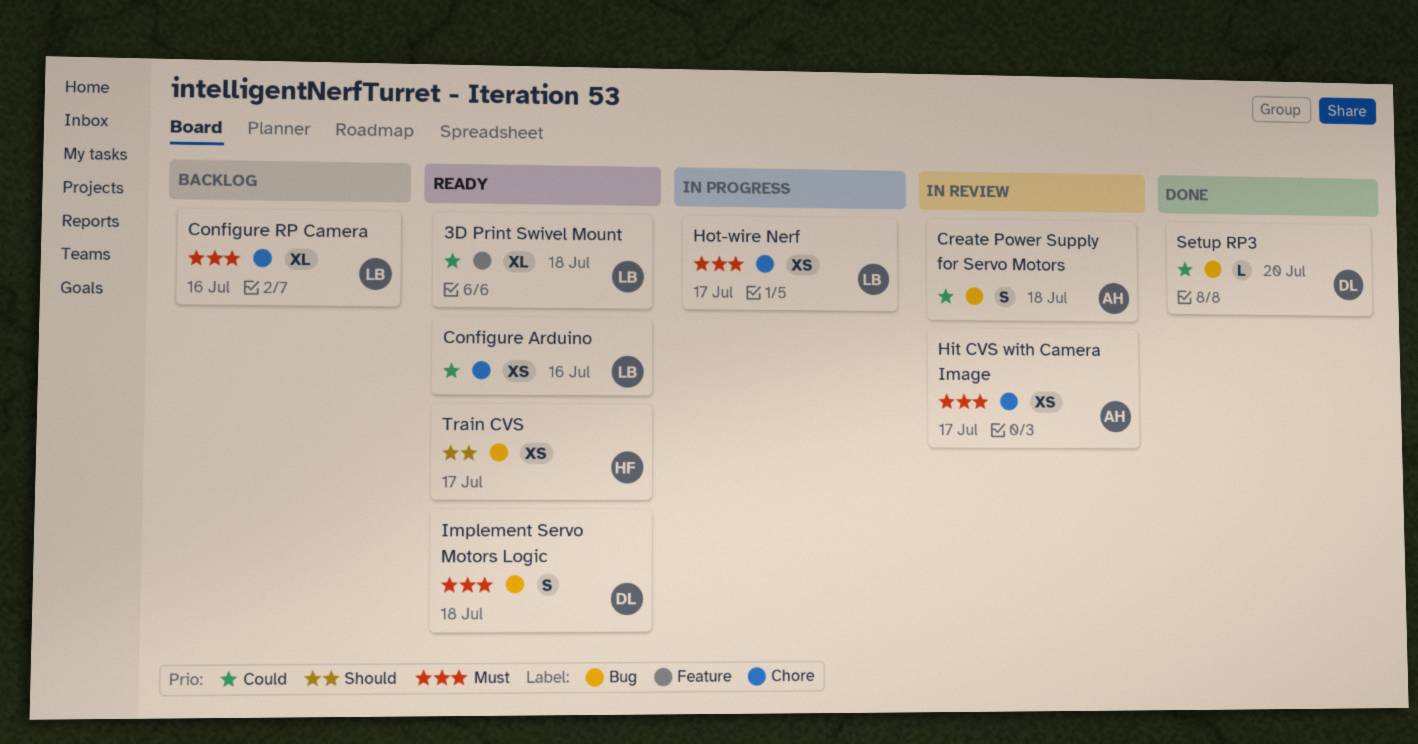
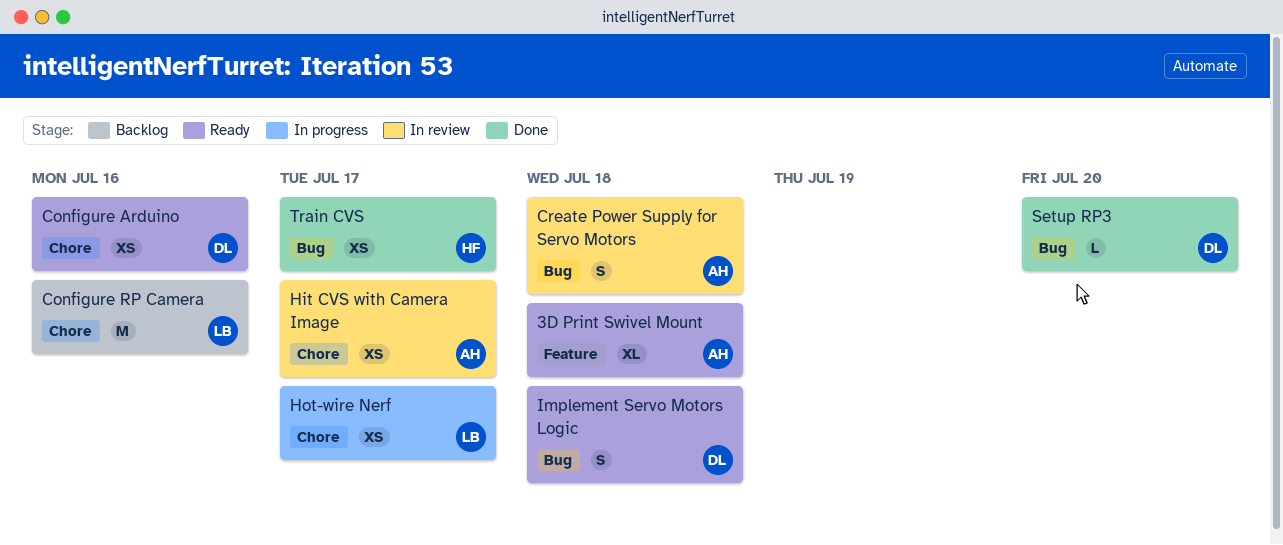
3D Print Swivel Mount, owner: LB -> AH
Configure Arduino, owner: LB -> DL
Configure RP Camera, estimate: XL -> M
Train CVS, status: Ready -> Done

